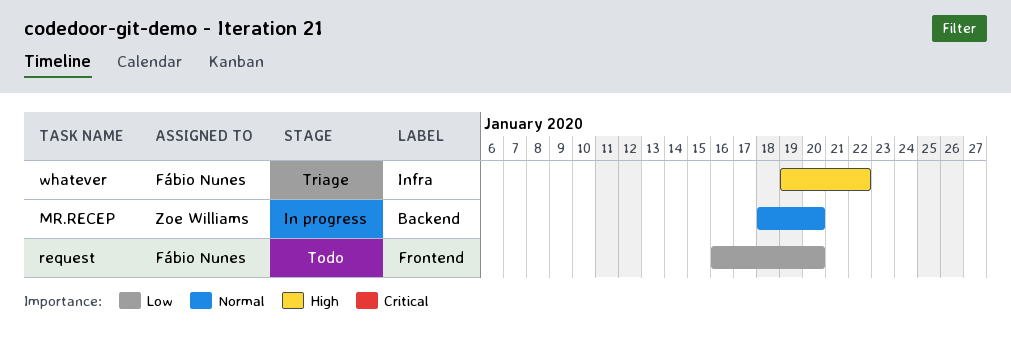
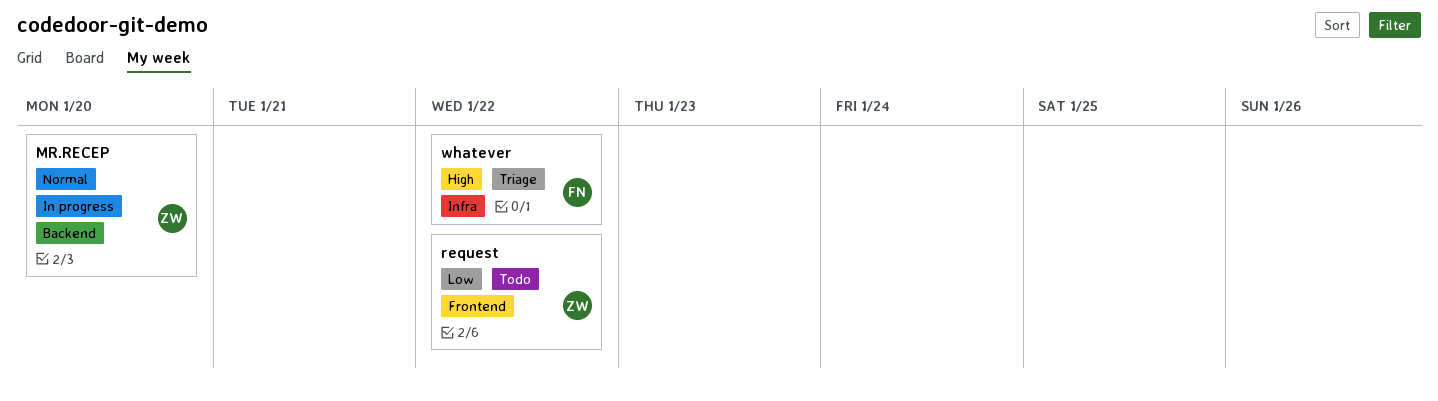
request, owner: Fábio Nunes -> Zoe Williams
request, due: Jan 20 -> Jan 22

